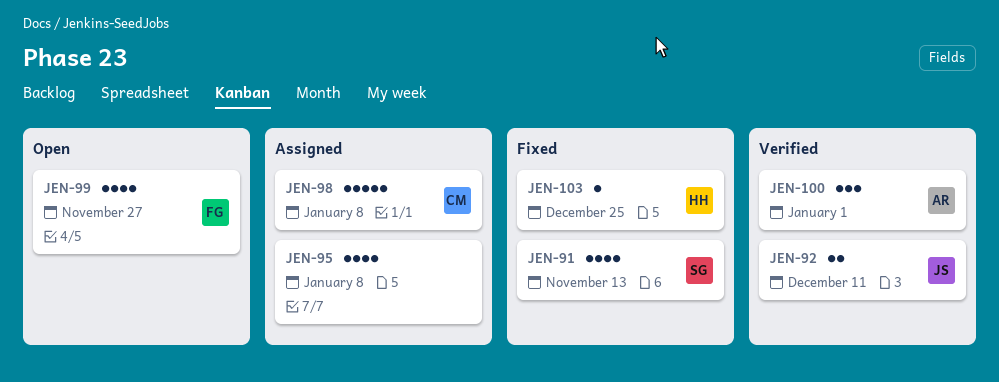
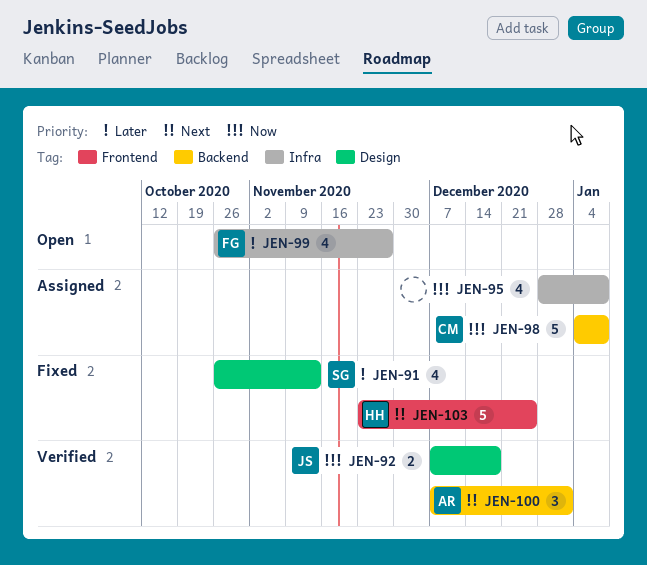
JEN-92, due: Dec 11 -> Dec 18
JEN-103, estimate: 1 -> 5

